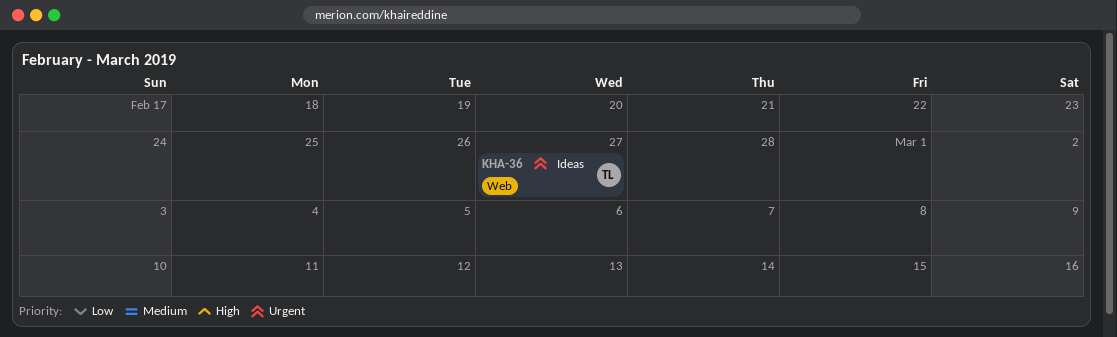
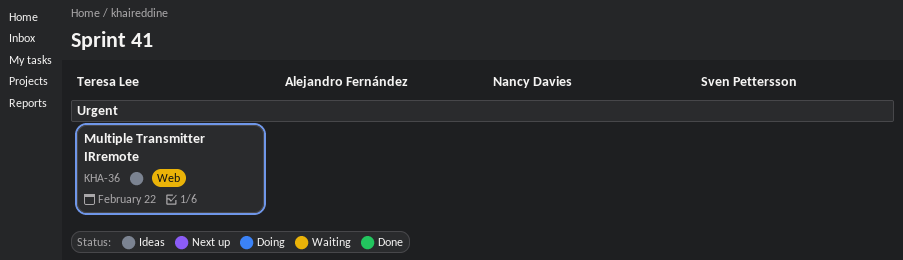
KHA-36, due: Feb 27 -> Feb 22

